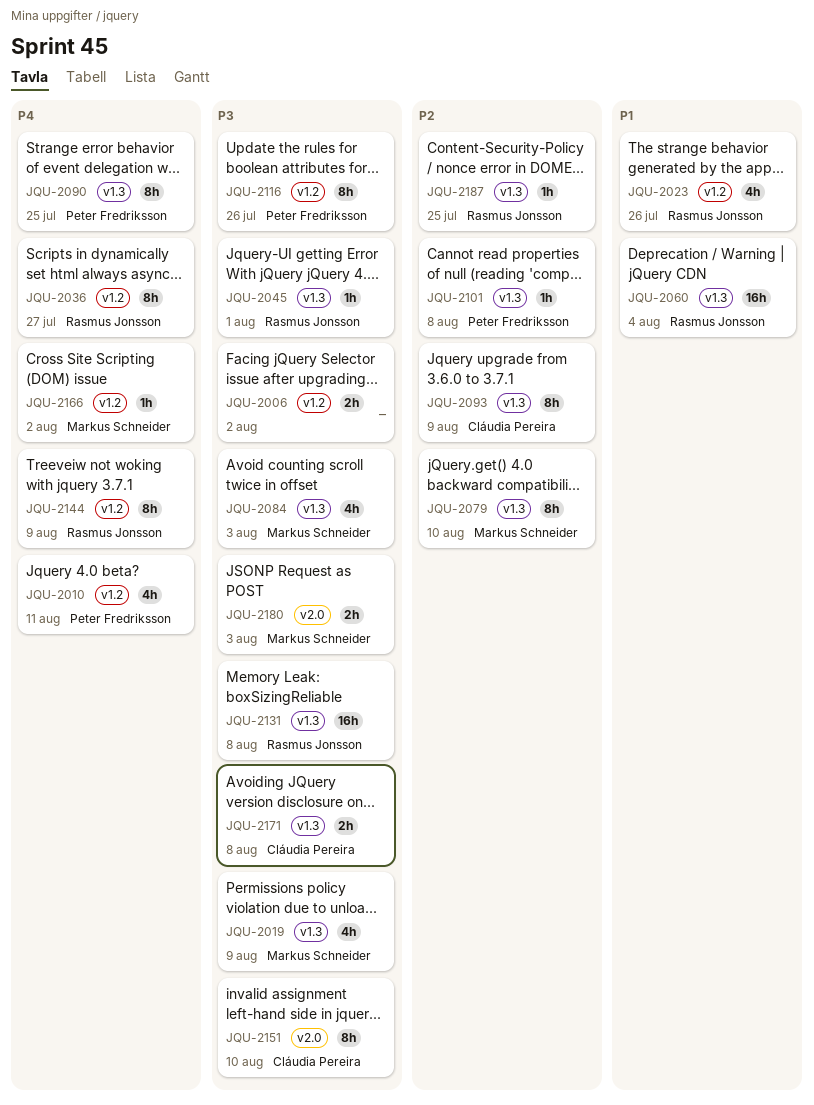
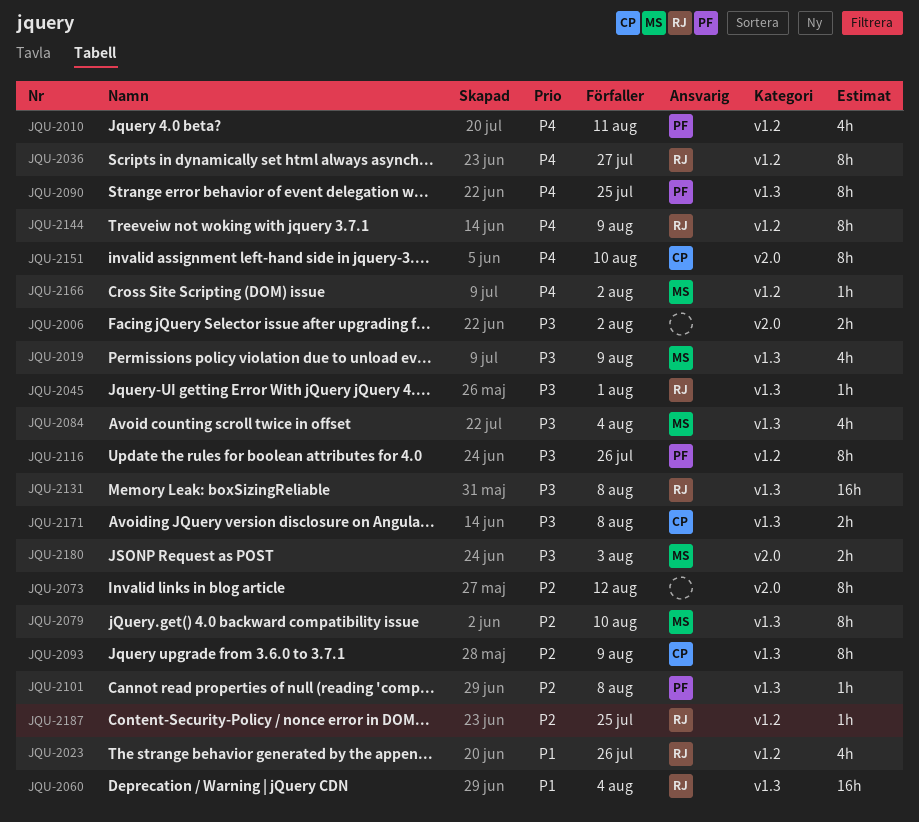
JQU-2006, label: v1.2 -> v2.0
JQU-2073: none -> present
JQU-2084, due: Aug 3 -> Aug 4
JQU-2151, priority: P3 -> P4
JQU-2187, label: v1.3 -> v1.2

